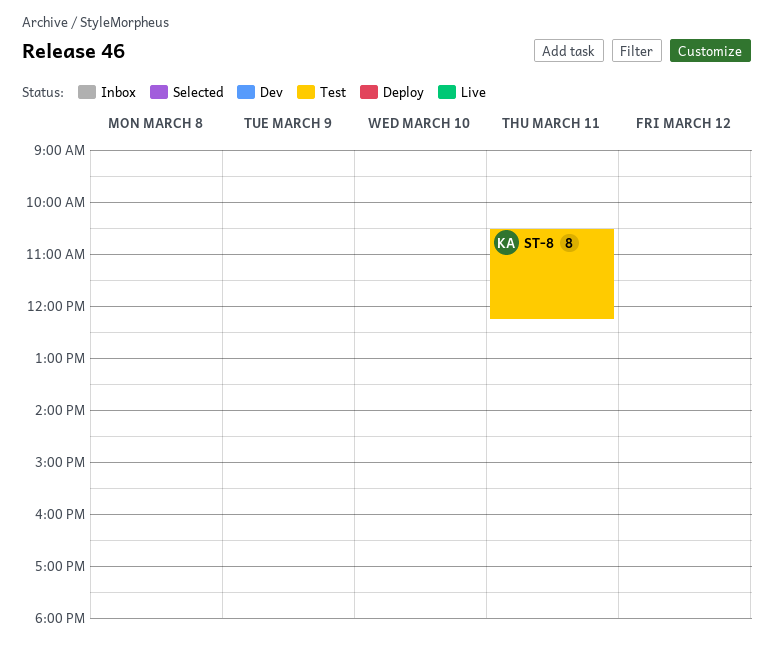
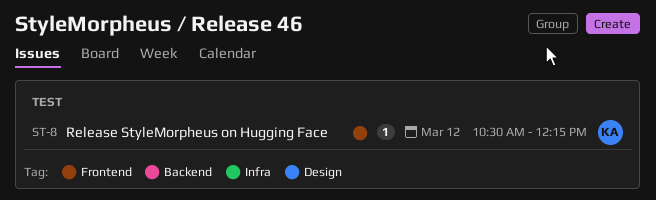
ST-8, estimate: 8 -> 1
ST-8, day: Mar 11 -> Mar 12

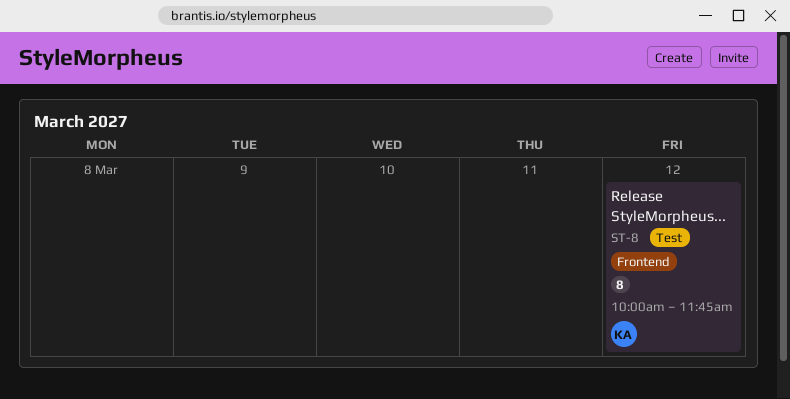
ST-8, estimate: 1 -> 8
ST-8, begins: 10:30 -> 10:00
ST-8, ends: 12:15 -> 11:45

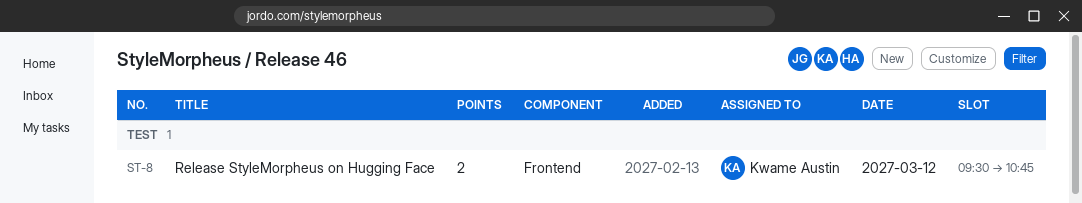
ST-8, estimate: 8 -> 2
ST-8, begins: 10:00 -> 09:30
ST-8, ends: 11:45 -> 10:45

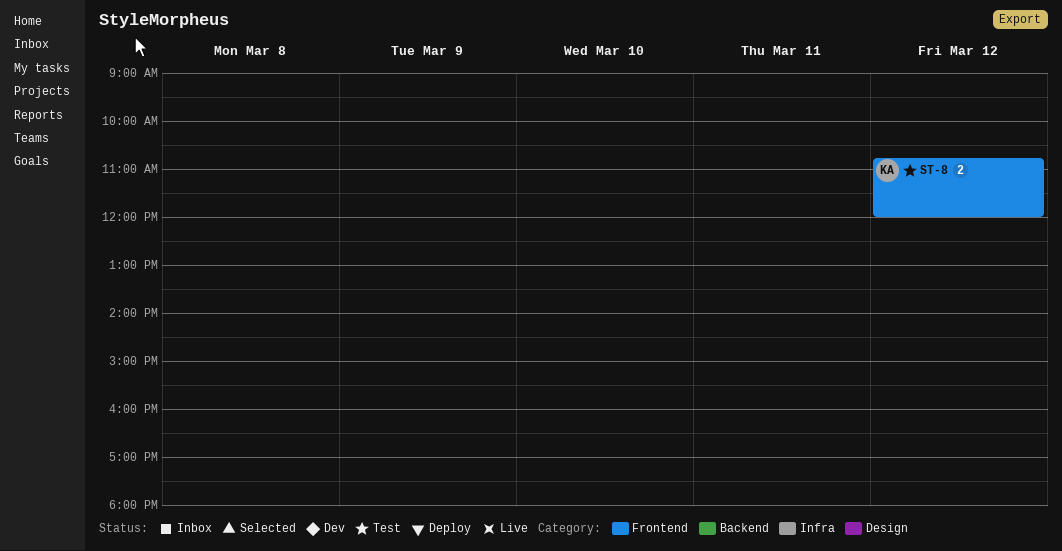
ST-8, begins: 09:30 -> 10:45
ST-8, ends: 10:45 -> 12:00

